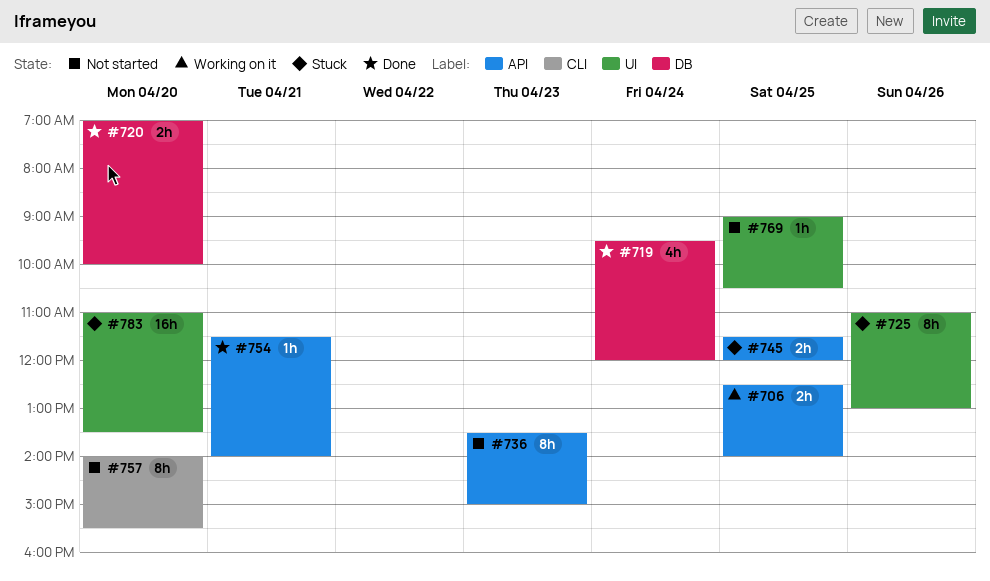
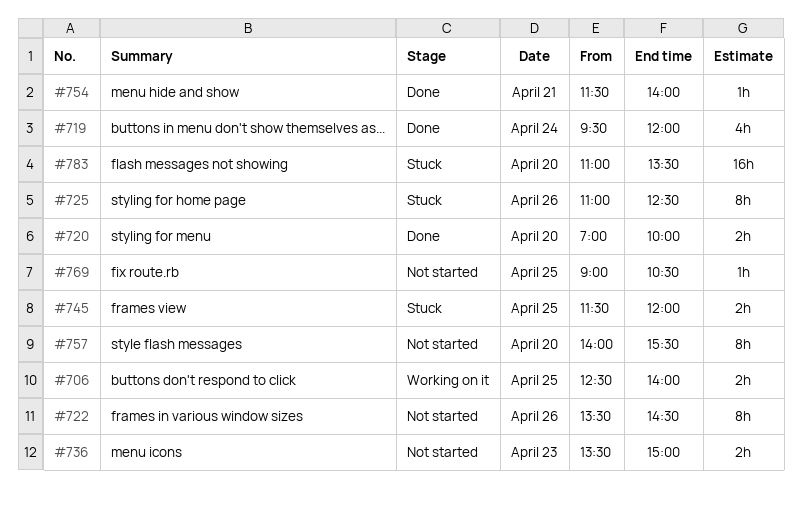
#722: none -> present
#725, ends: 13:00 -> 12:30
#736, estimate: 8h -> 2h

